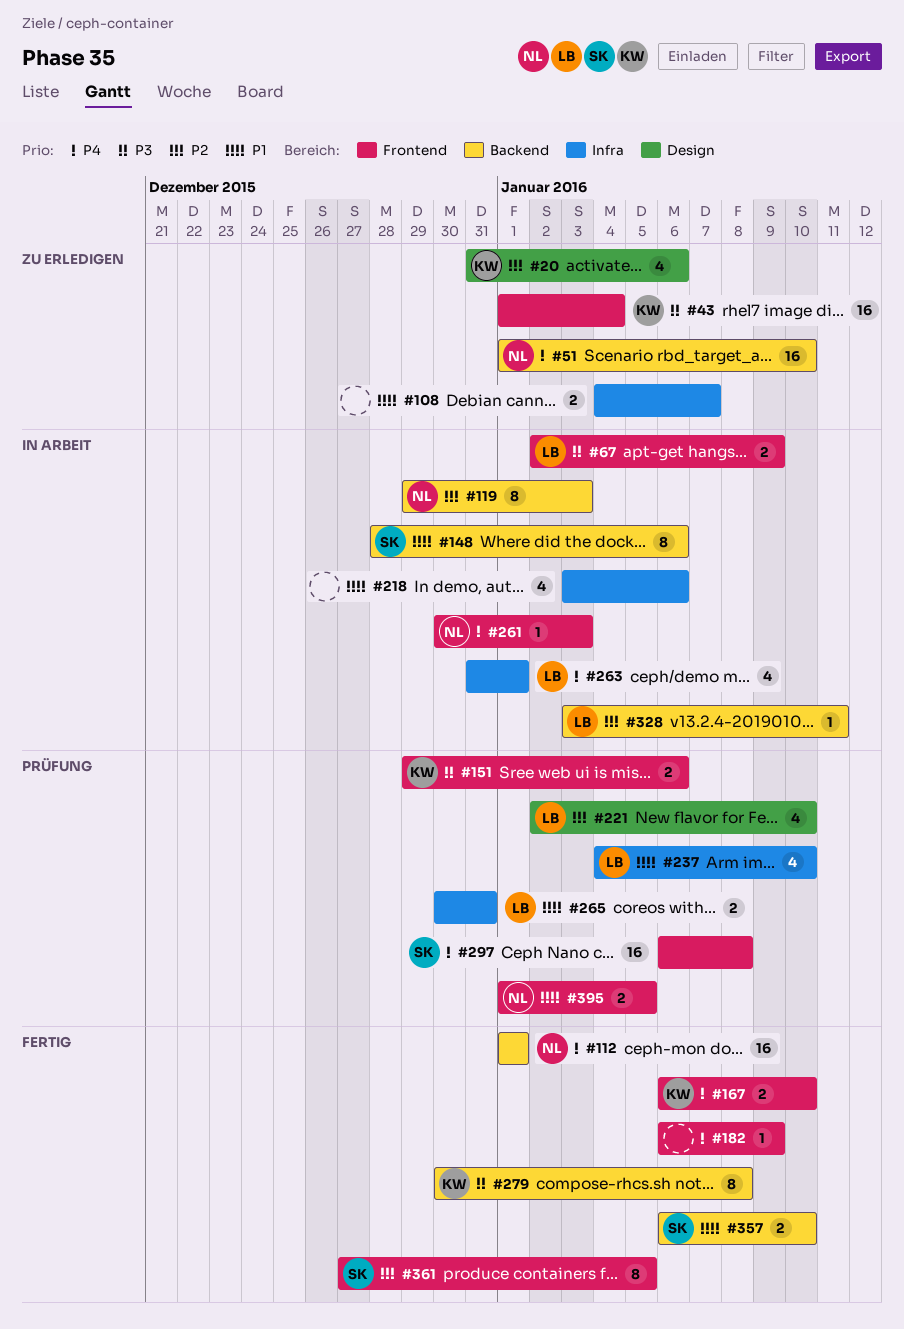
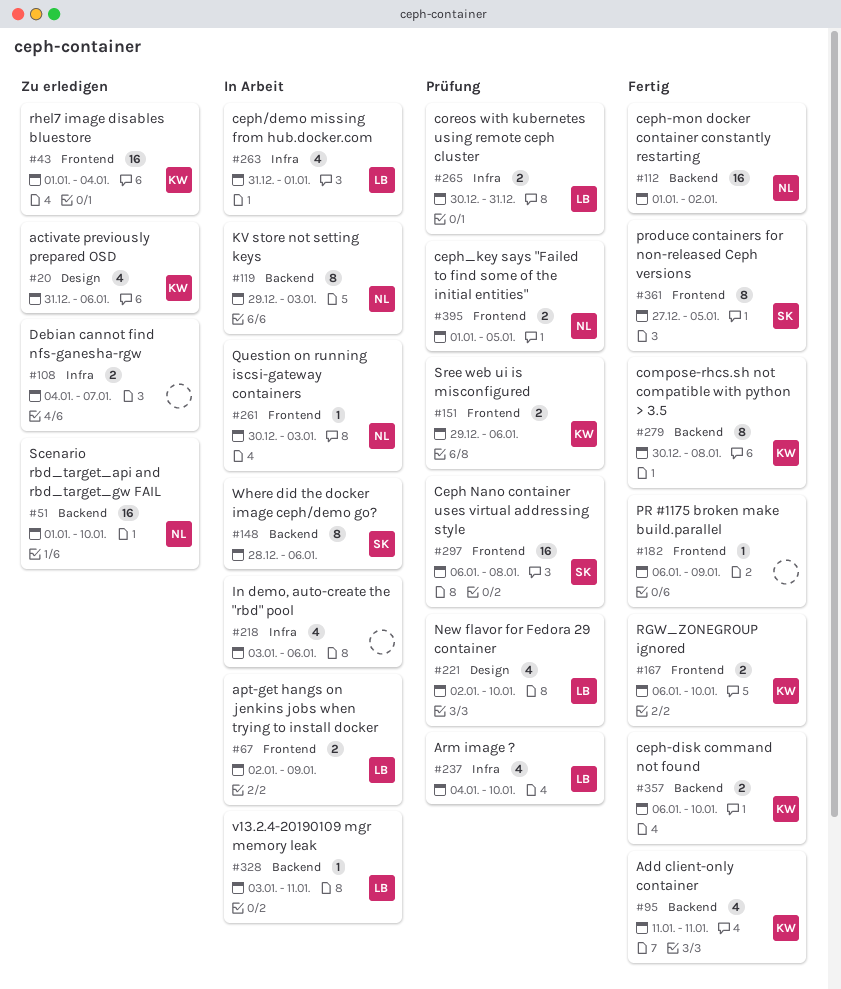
#95: none -> present
#112, due: Jan 1 -> Jan 2
#357, owner: SK -> KW

